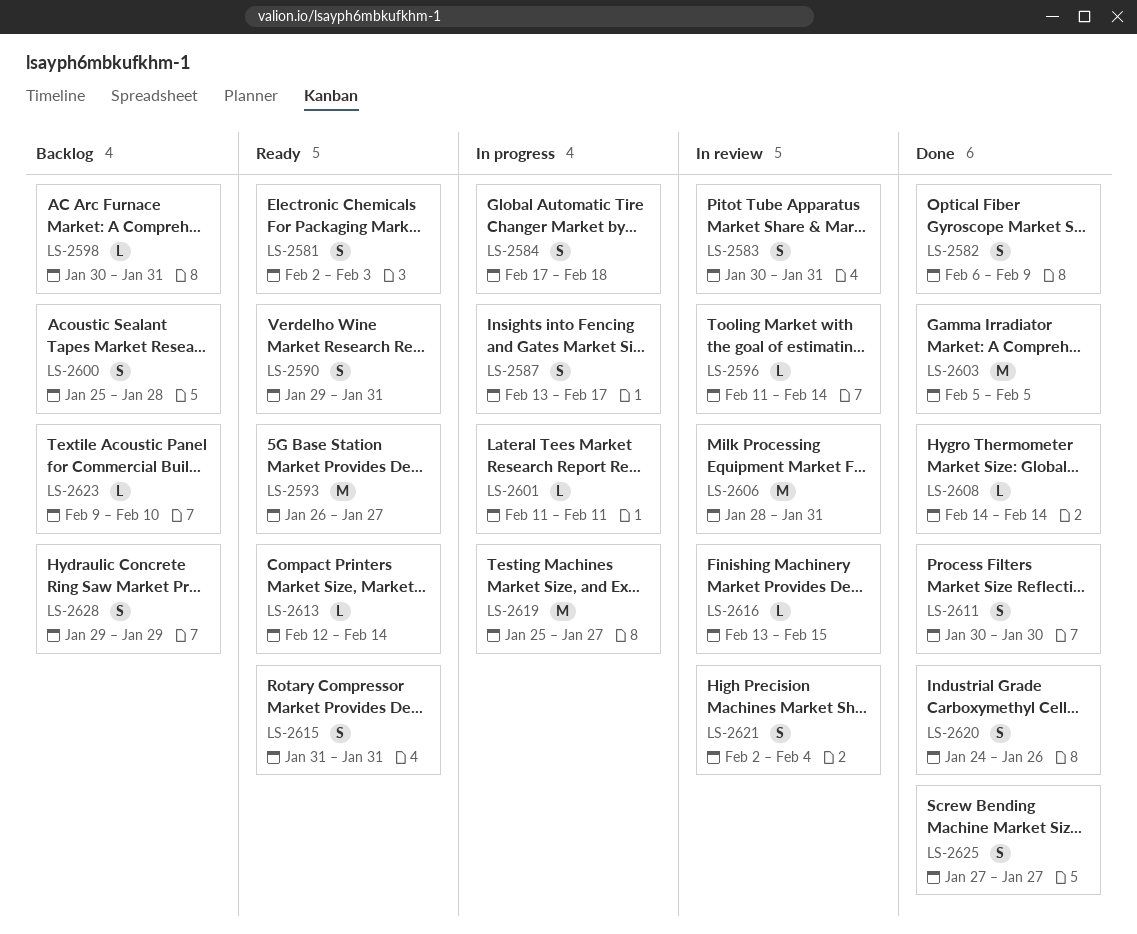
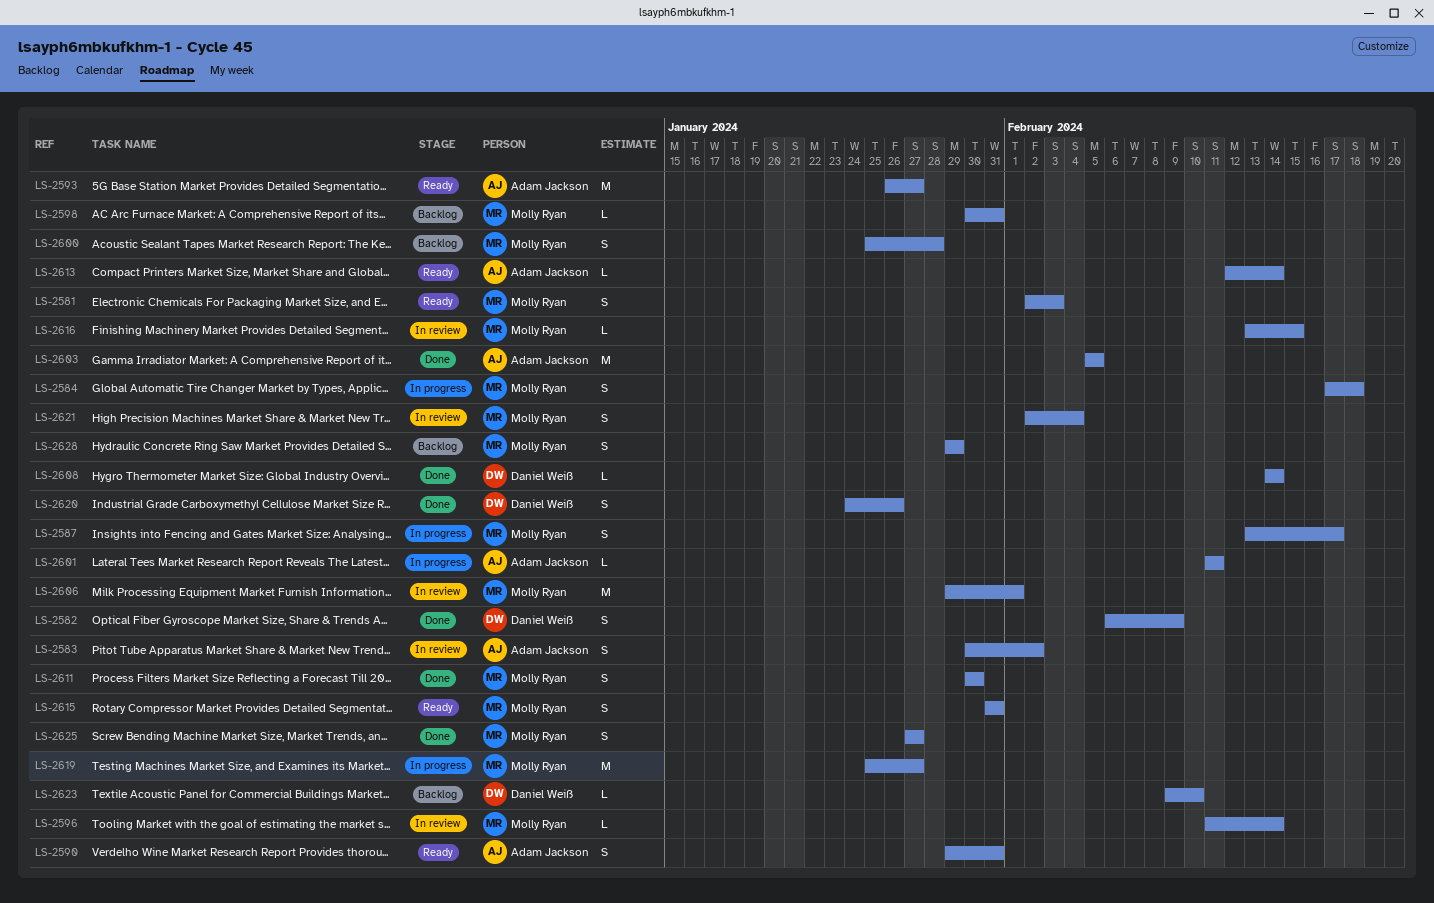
LS-2583, due: Jan 31 -> Feb 2
LS-2606, start: Jan 28 -> Jan 29
LS-2606, due: Jan 31 -> Feb 1

